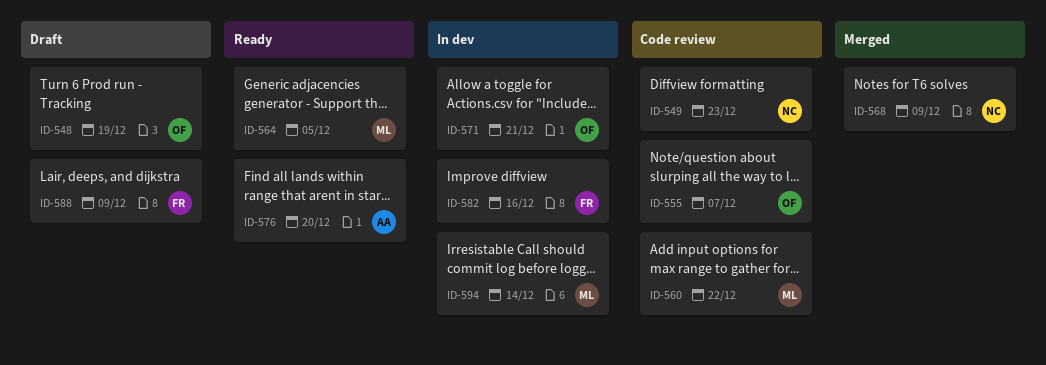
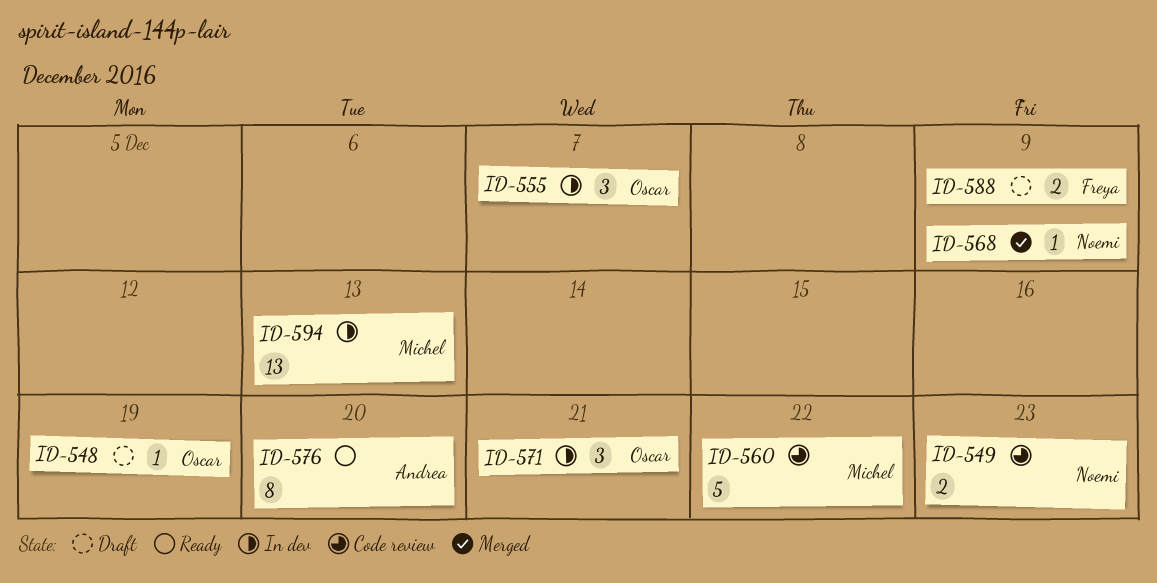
ID-555, status: Code review -> In dev
ID-564: present -> none
ID-582: present -> none
ID-594, due: Dec 14 -> Dec 13

